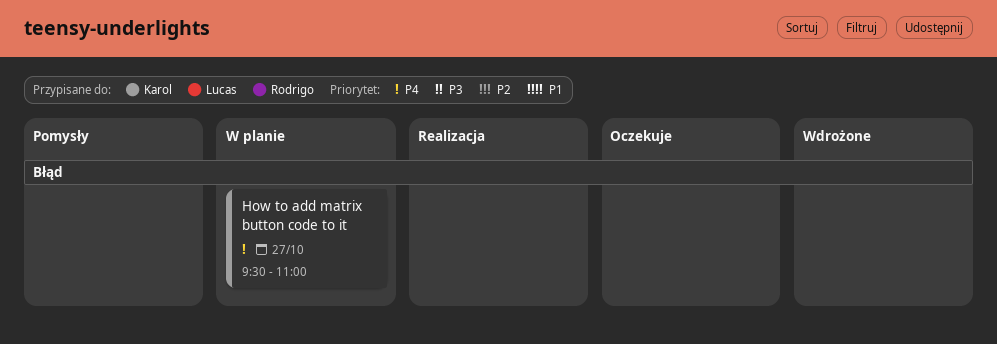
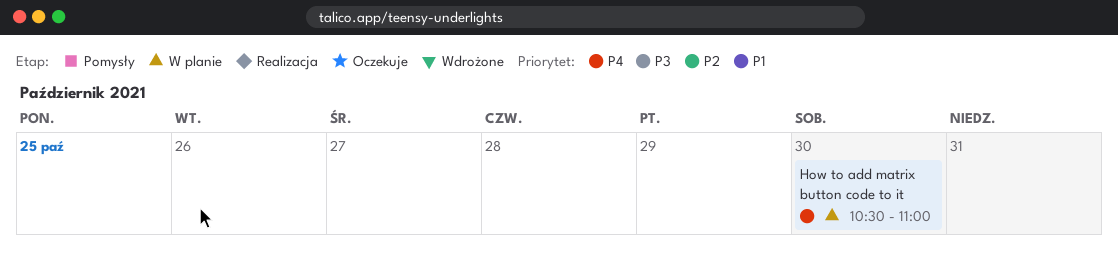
How to add matrix button code to it, day: Oct 27 -> Oct 30
How to add matrix button code to it, begins: 09:30 -> 10:30

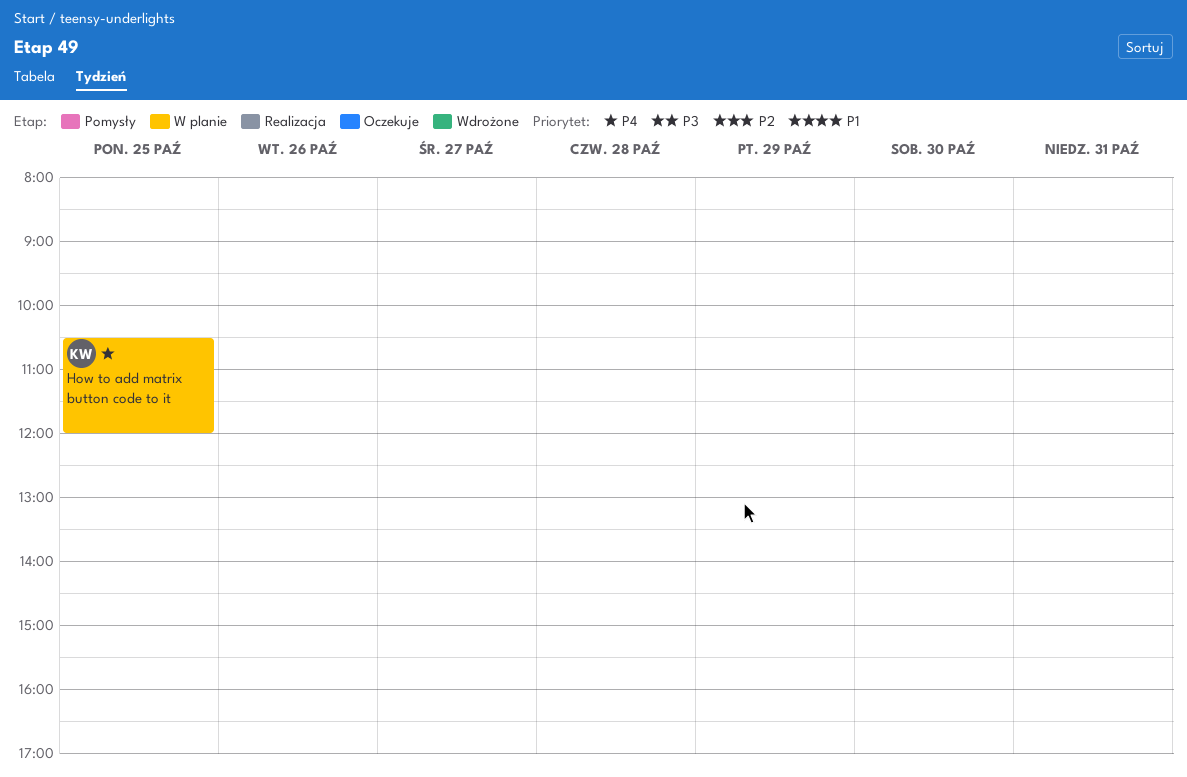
How to add matrix button code to it, day: Oct 30 -> Oct 25
How to add matrix button code to it, ends: 11:00 -> 12:00

